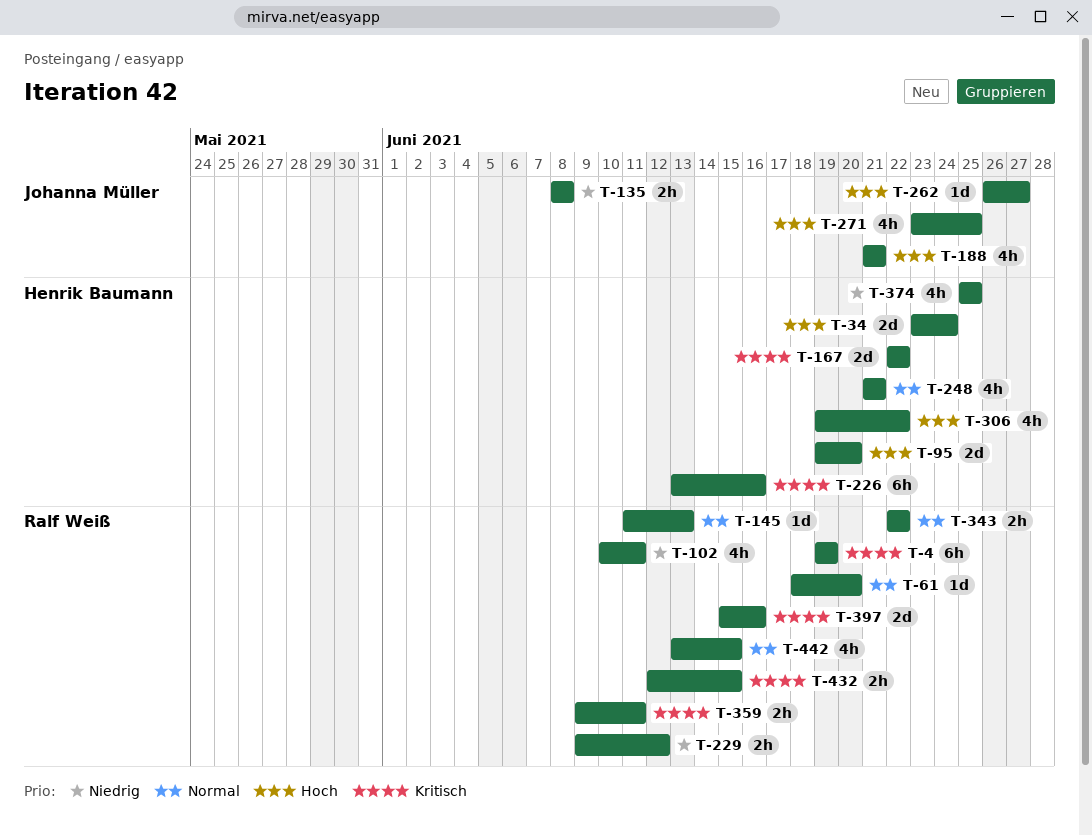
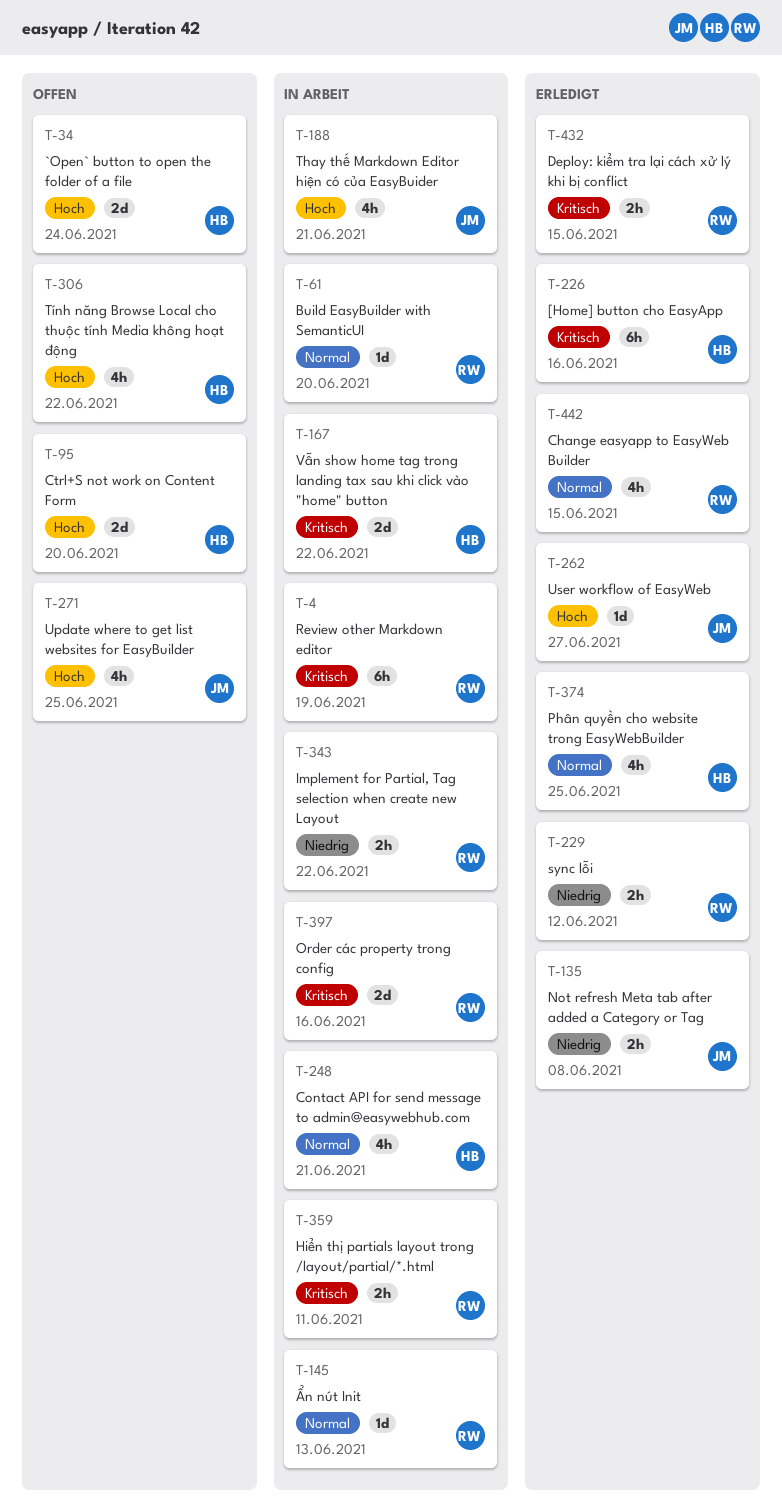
T-102: present -> none
T-343, priority: Normal -> Niedrig
T-374, priority: Niedrig -> Normal

